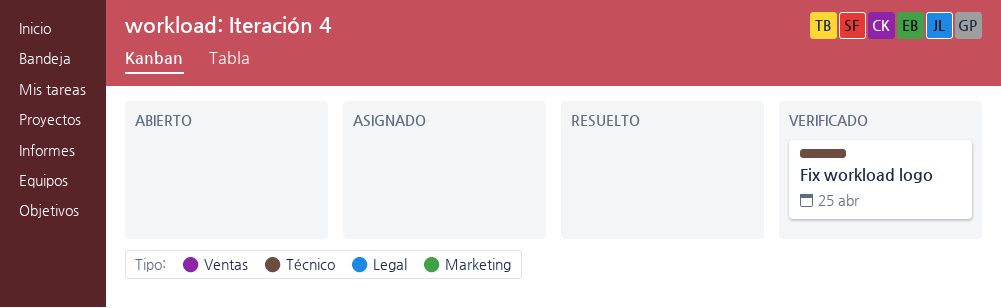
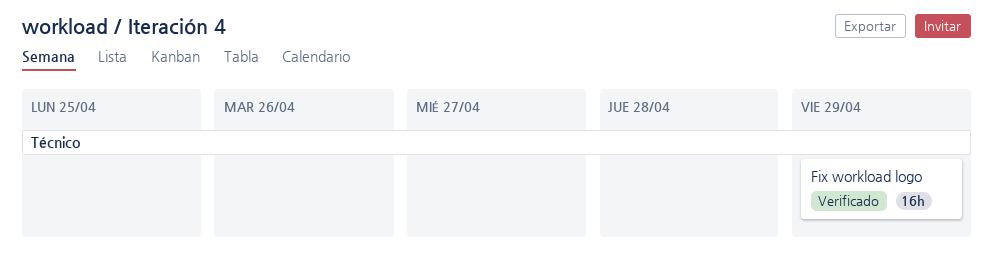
Fix workload logo, due: Apr 25 -> Apr 29

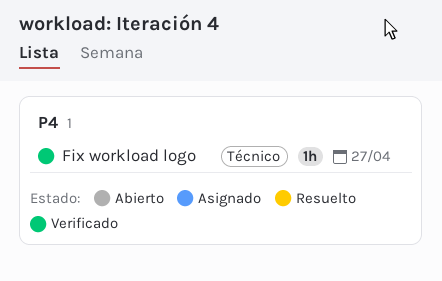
Fix workload logo, estimate: 16h -> 1h
Fix workload logo, due: Apr 29 -> Apr 27

